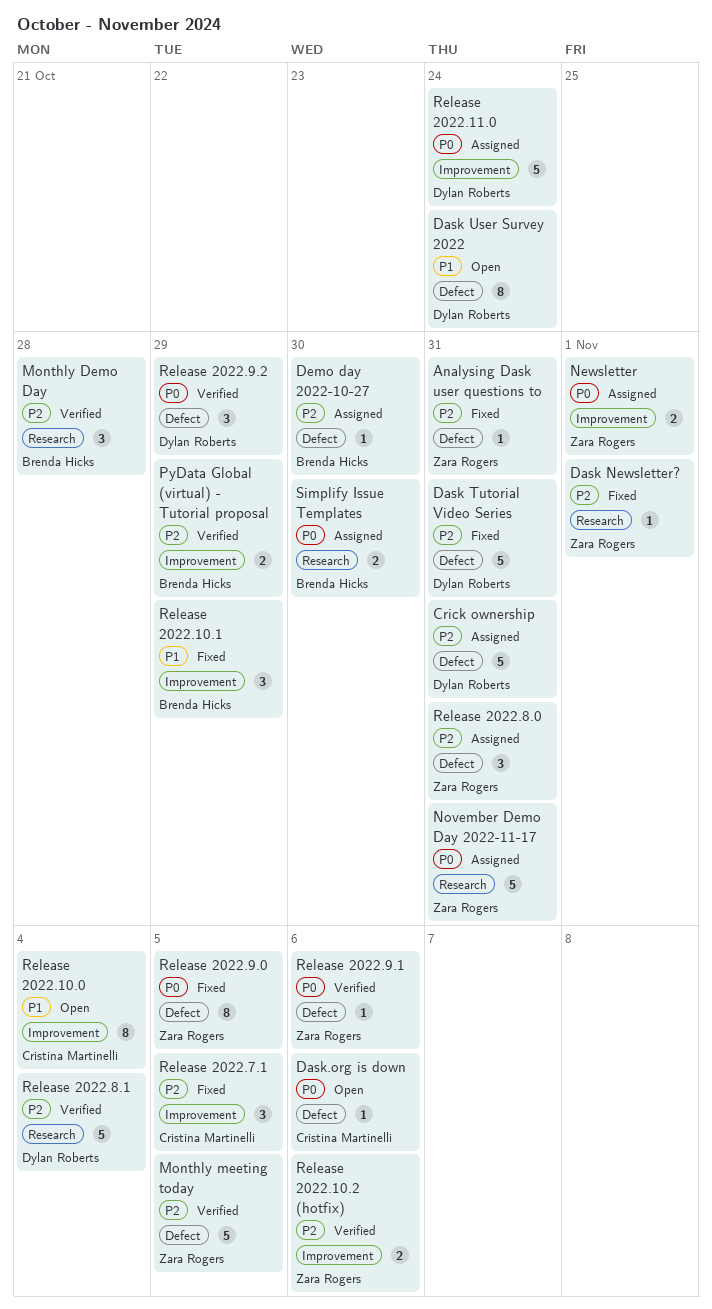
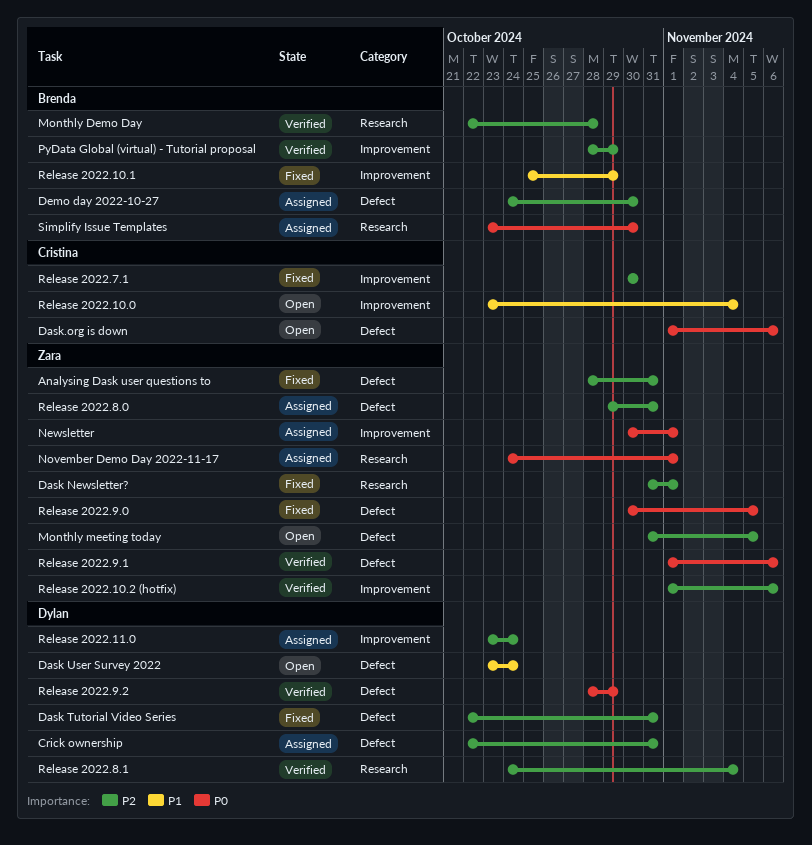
Monthly meeting today, status: Verified -> Open
November Demo Day 2022-11-17, due: Oct 31 -> Nov 1
Release 2022.11.0, priority: P0 -> P2
Release 2022.7.1, due: Nov 5 -> Oct 30

